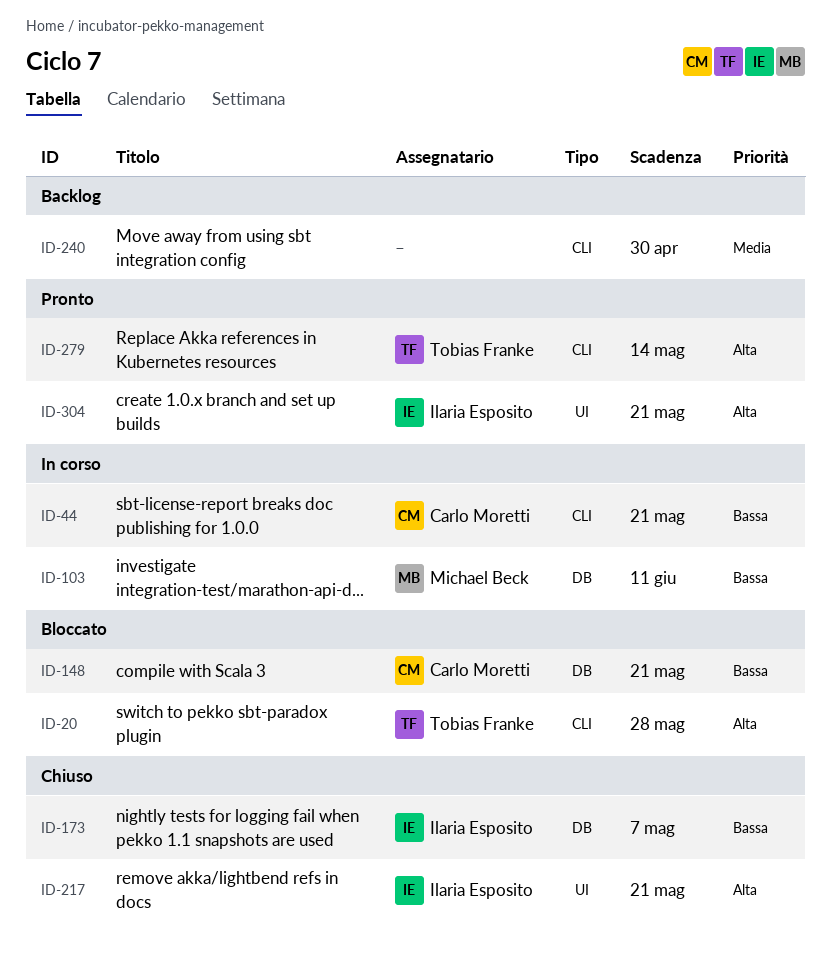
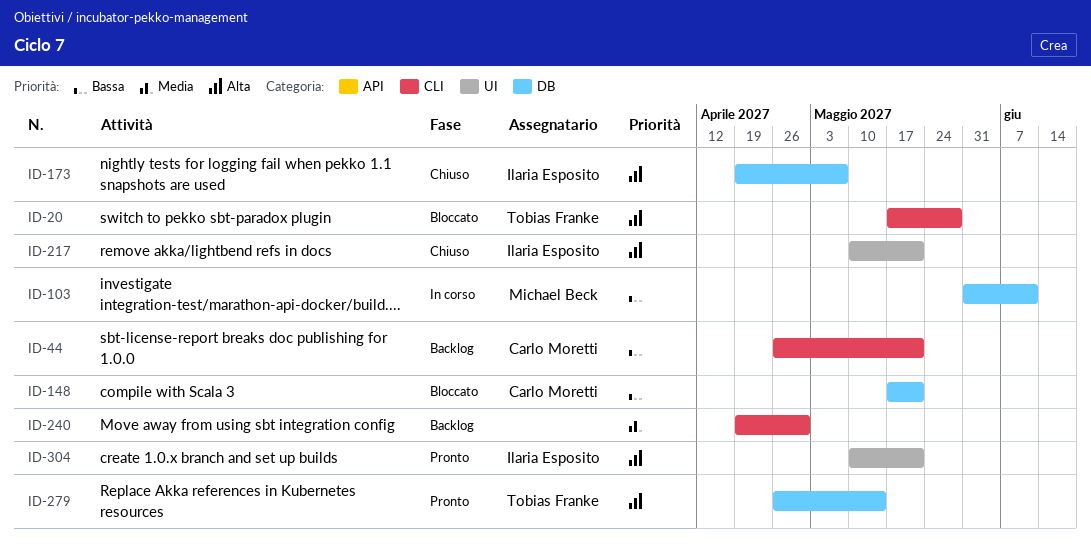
ID-44, status: In corso -> Backlog
ID-173, priority: Bassa -> Alta
ID-279, label: CLI -> DB

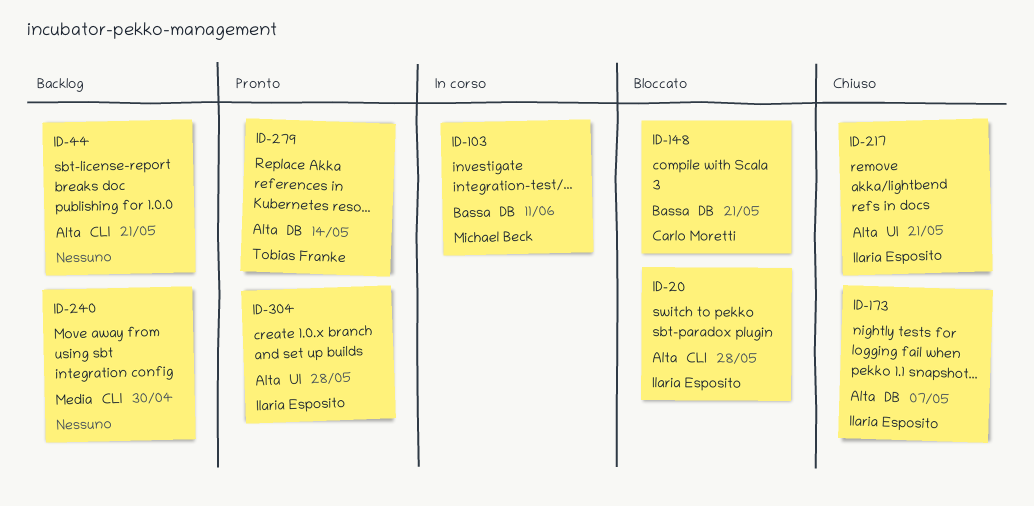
ID-20, owner: Tobias Franke -> Ilaria Esposito
ID-44, owner: Carlo Moretti -> none
ID-44, priority: Bassa -> Alta
ID-304, due: May 21 -> May 28

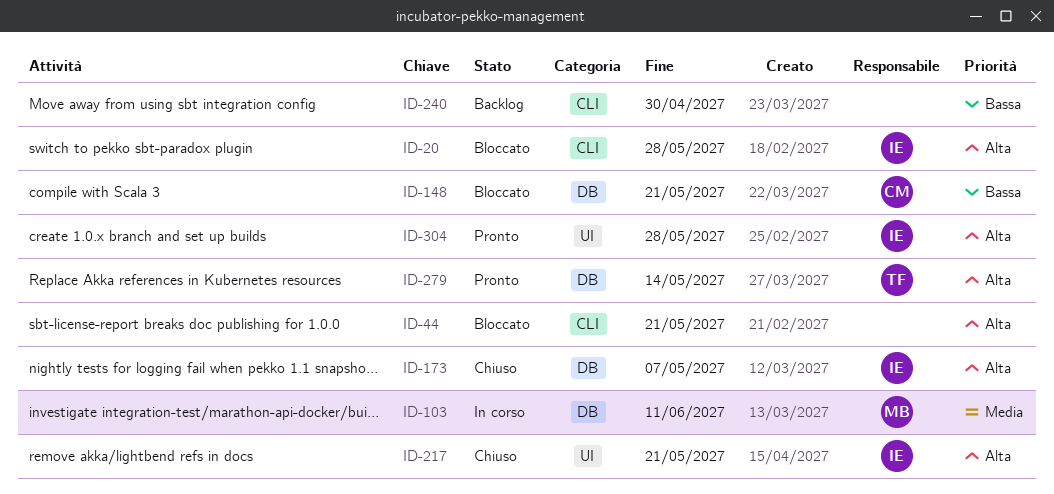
ID-44, status: Backlog -> Bloccato
ID-103, priority: Bassa -> Media
ID-240, priority: Media -> Bassa

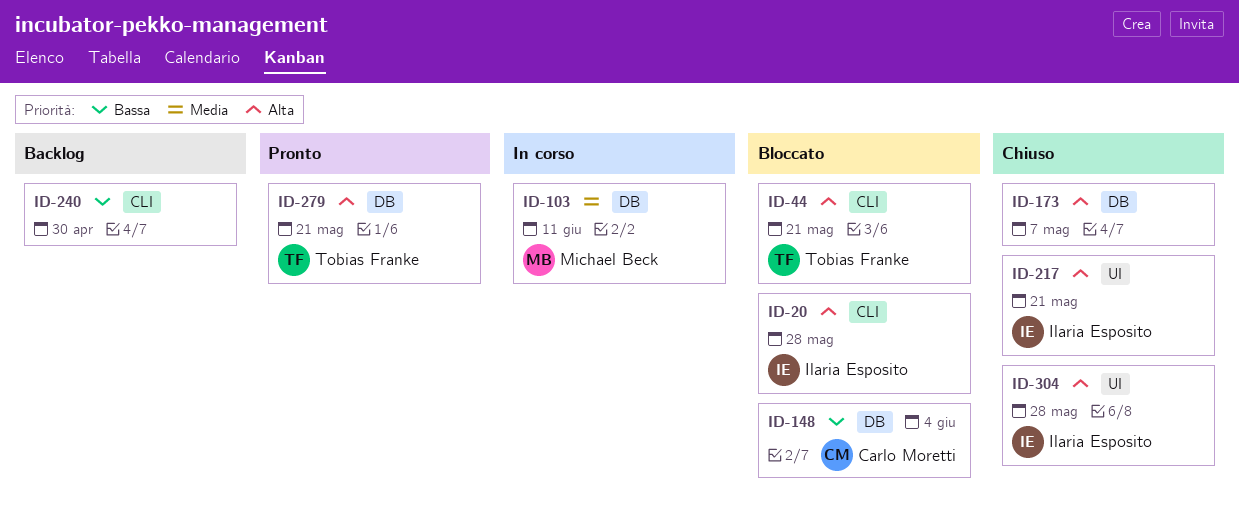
ID-44, owner: none -> Tobias Franke
ID-148, due: May 21 -> Jun 4
ID-173, owner: Ilaria Esposito -> none
ID-279, due: May 14 -> May 21
ID-304, status: Pronto -> Chiuso

